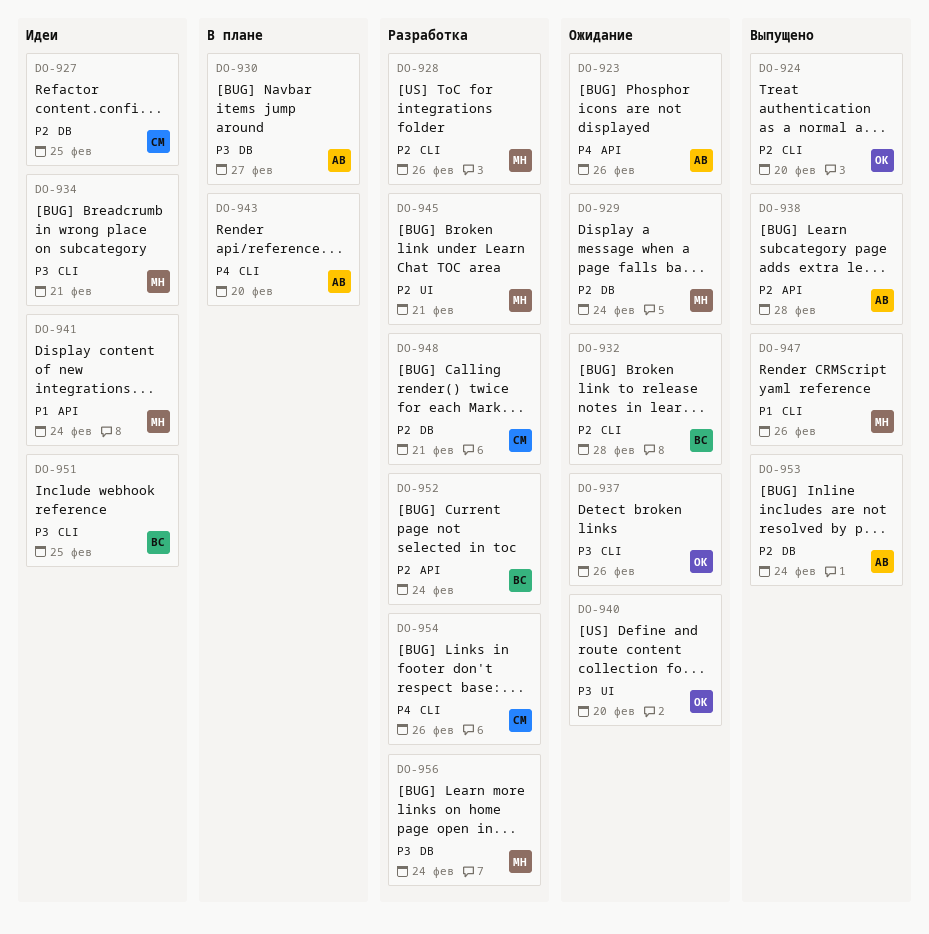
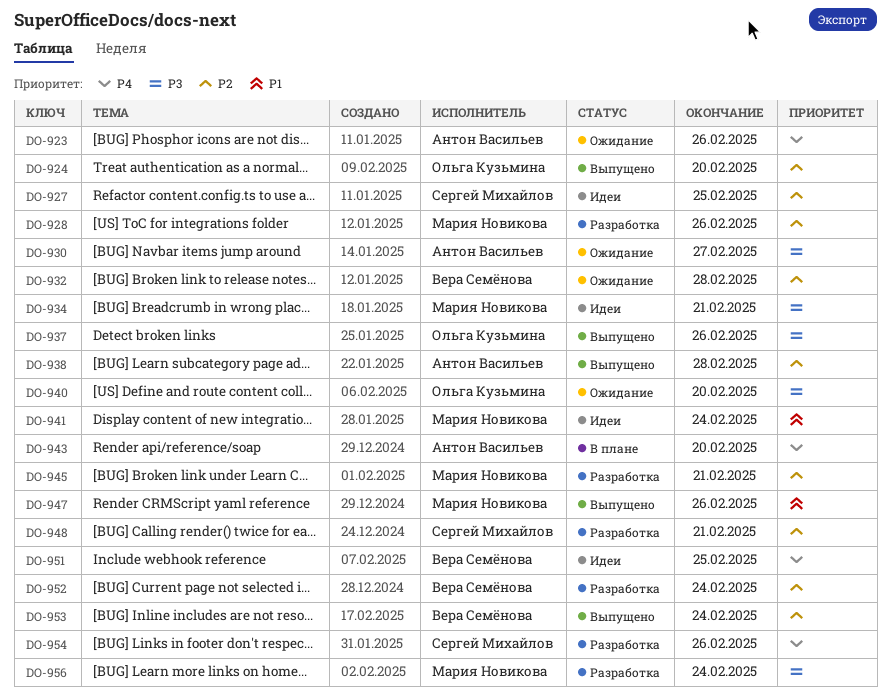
DO-929: present -> none
DO-930, status: В плане -> Ожидание
DO-937, status: Ожидание -> Выпущено
DO-951, priority: P3 -> P4
DO-953, owner: Антон Васильев -> Вера Семёнова

